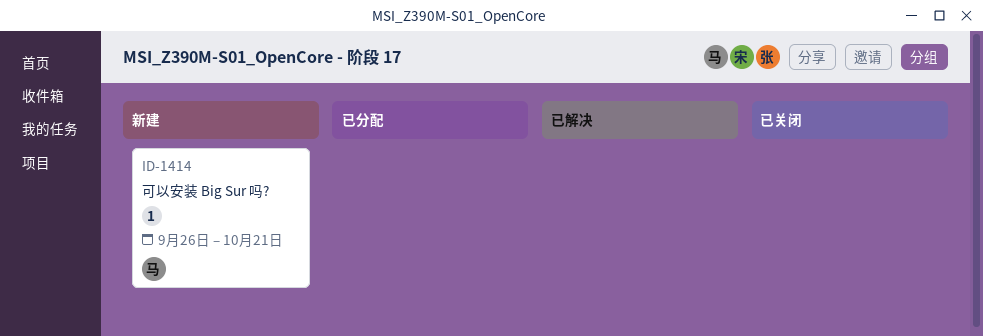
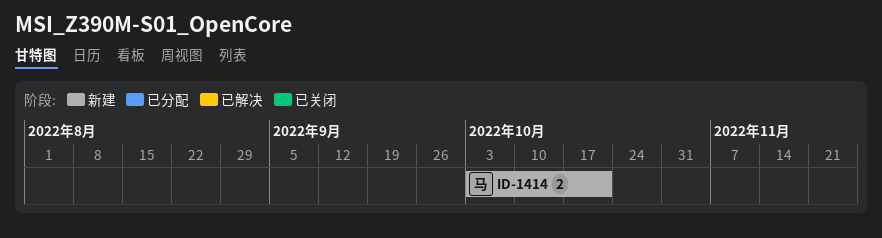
ID-1414, estimate: 1 -> 2
ID-1414, start: Sep 26 -> Oct 3

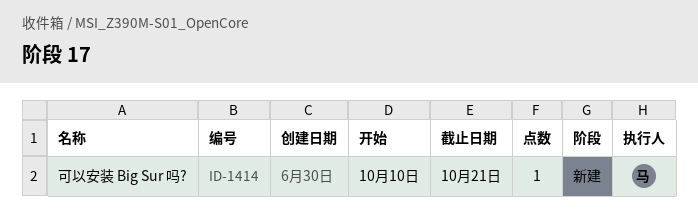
ID-1414, estimate: 2 -> 1
ID-1414, start: Oct 3 -> Oct 10

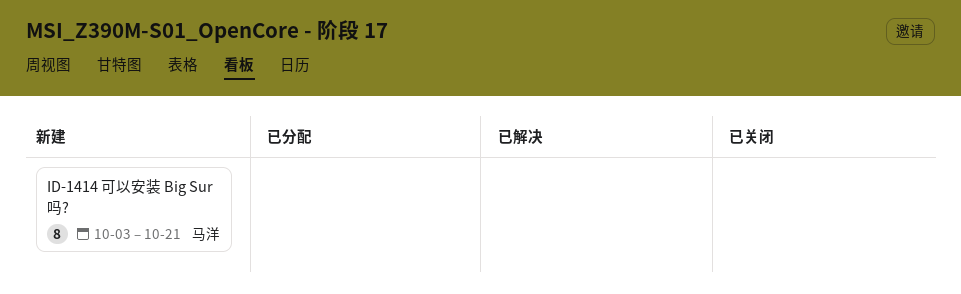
ID-1414, estimate: 1 -> 8
ID-1414, start: Oct 10 -> Oct 3

